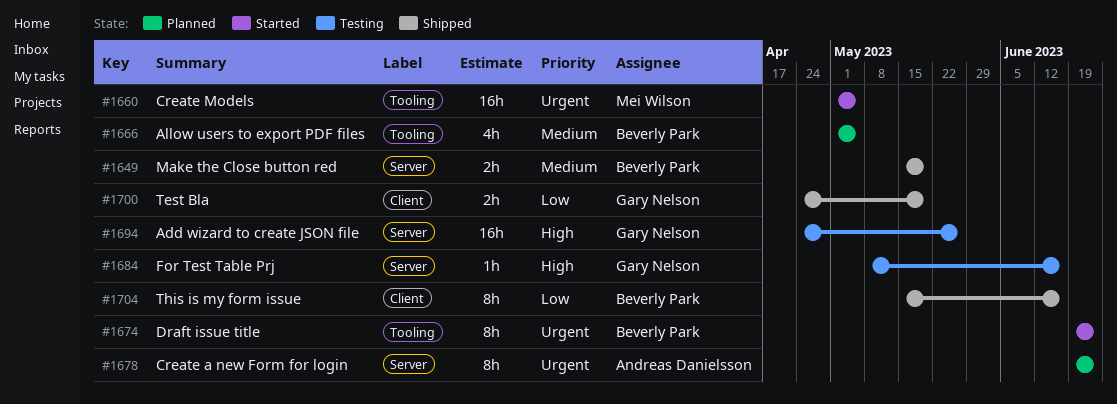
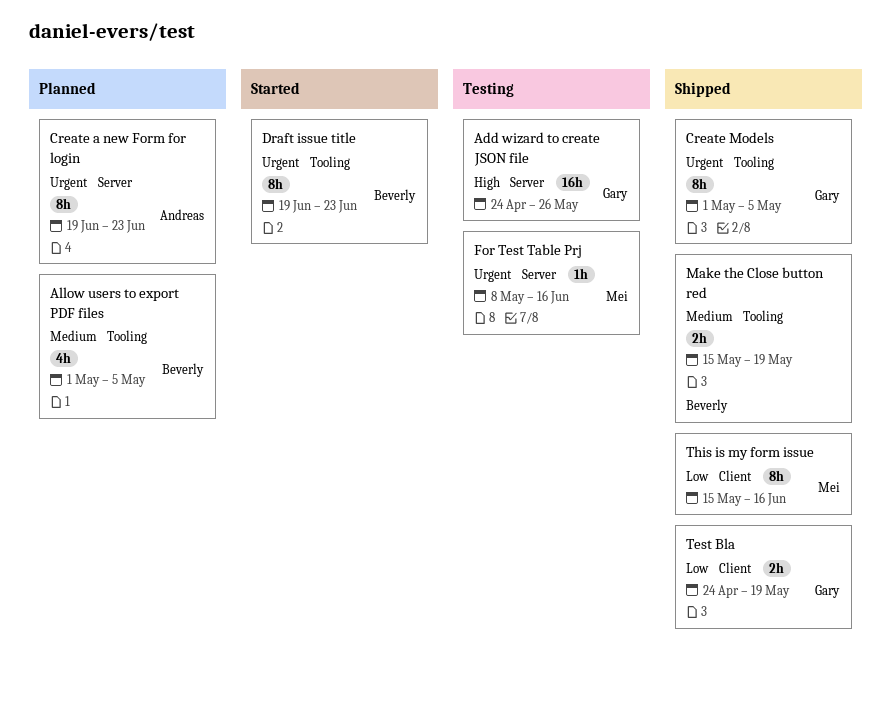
Create Models, status: Started -> Shipped
Create Models, owner: Mei Wilson -> Gary Nelson
Create Models, estimate: 16h -> 8h
For Test Table Prj, owner: Gary Nelson -> Mei Wilson
For Test Table Prj, priority: High -> Urgent
Make the Close button red, label: Server -> Tooling
This is my form issue, owner: Beverly Park -> Mei Wilson

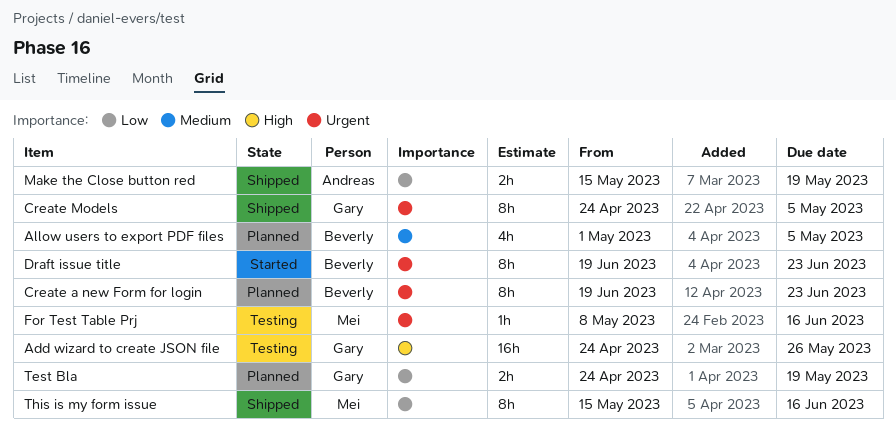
Create a new Form for login, owner: Andreas -> Beverly
Create Models, start: May 1 -> Apr 24
Make the Close button red, owner: Beverly -> Andreas
Make the Close button red, priority: Medium -> Low
Test Bla, status: Shipped -> Planned

